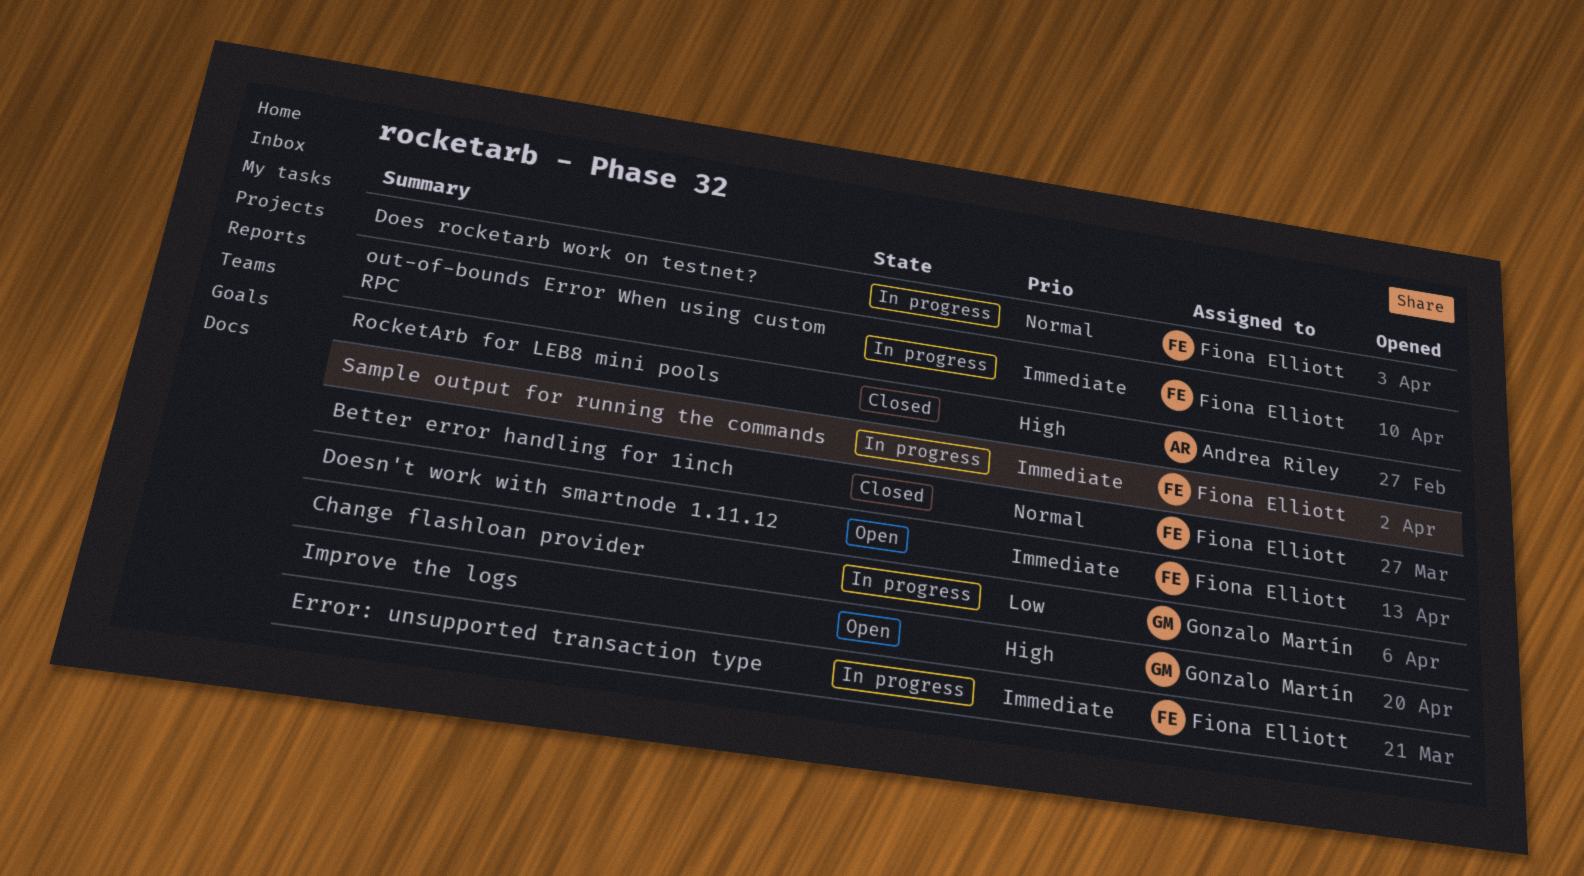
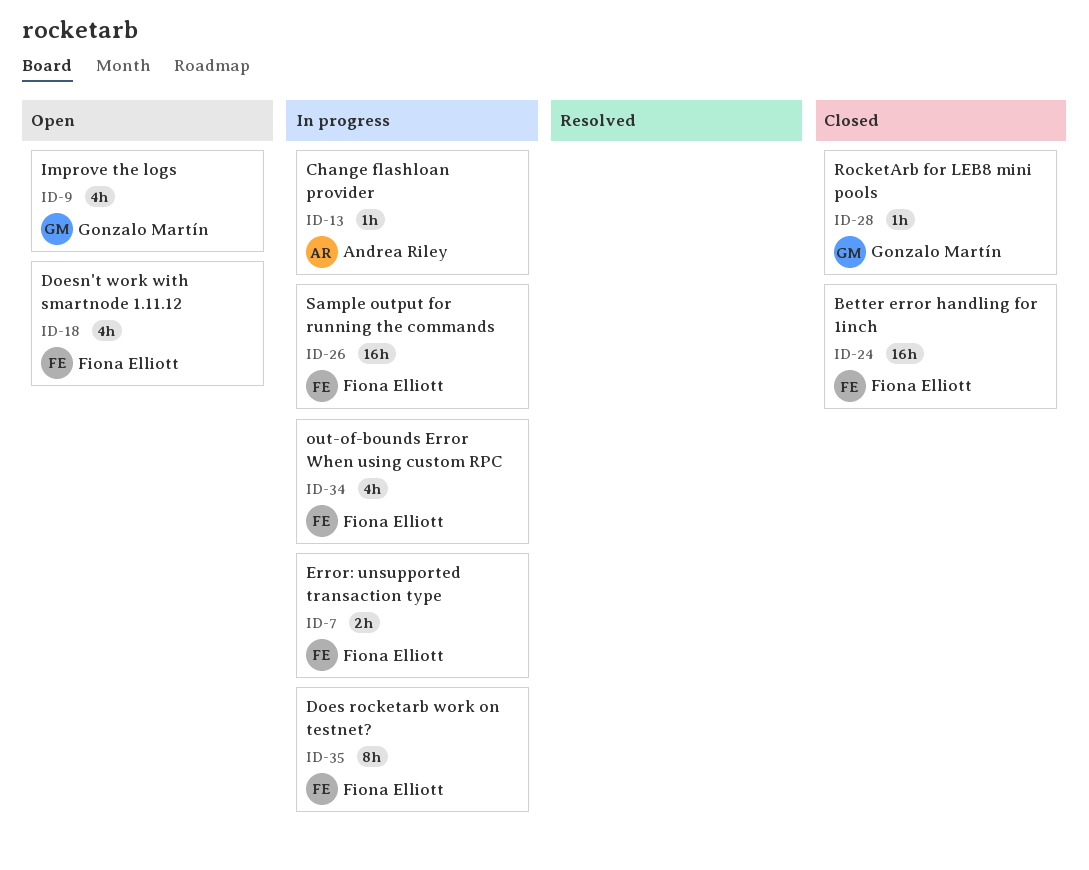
Change flashloan provider, owner: Gonzalo Martín -> Andrea Riley
RocketArb for LEB8 mini pools, owner: Andrea Riley -> Gonzalo Martín

